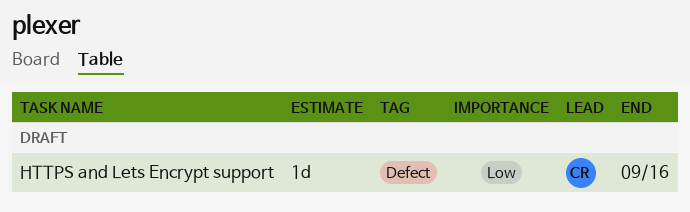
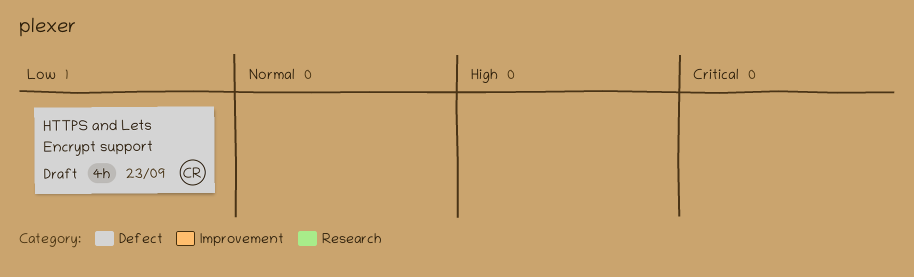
HTTPS and Lets Encrypt support, estimate: 1d -> 4h
HTTPS and Lets Encrypt support, due: Sep 16 -> Sep 23

